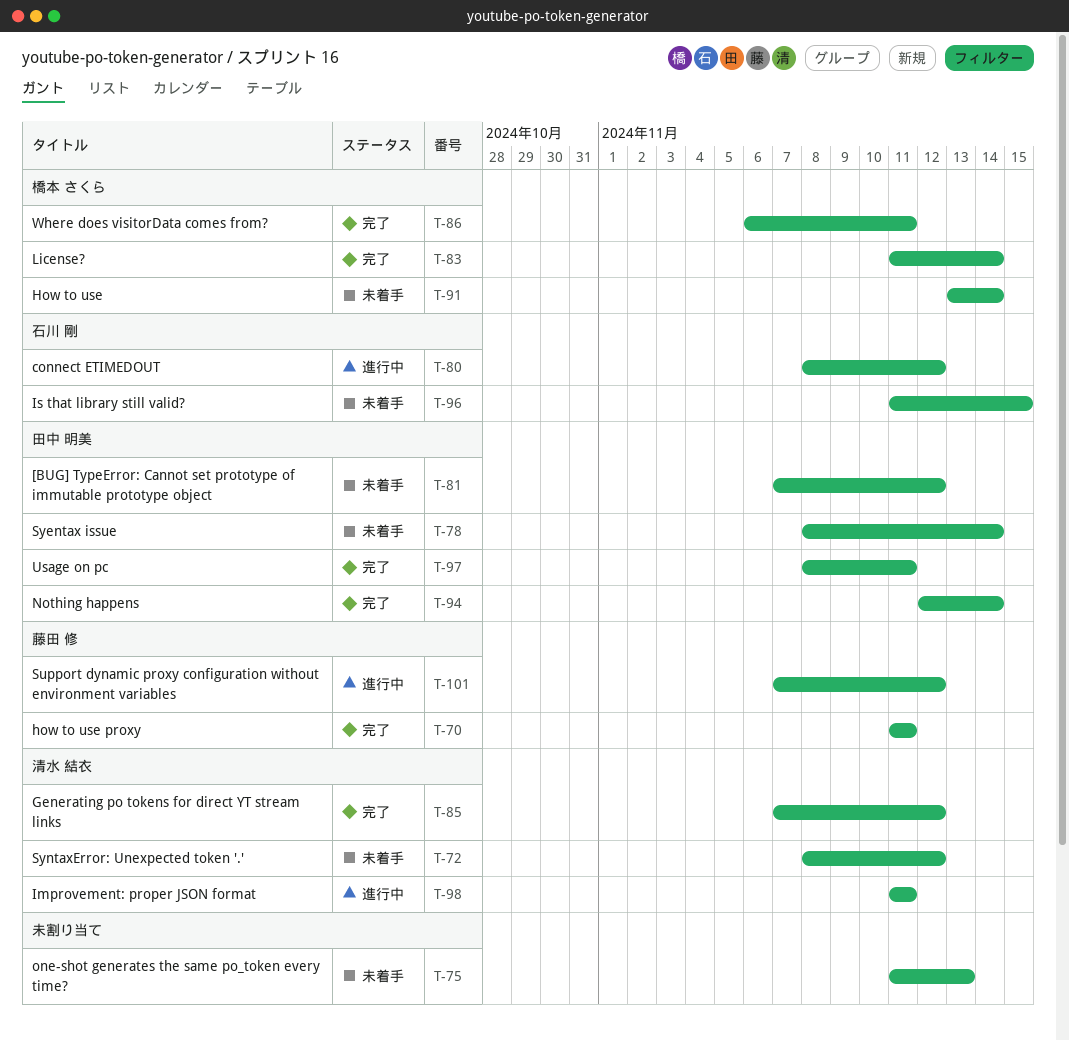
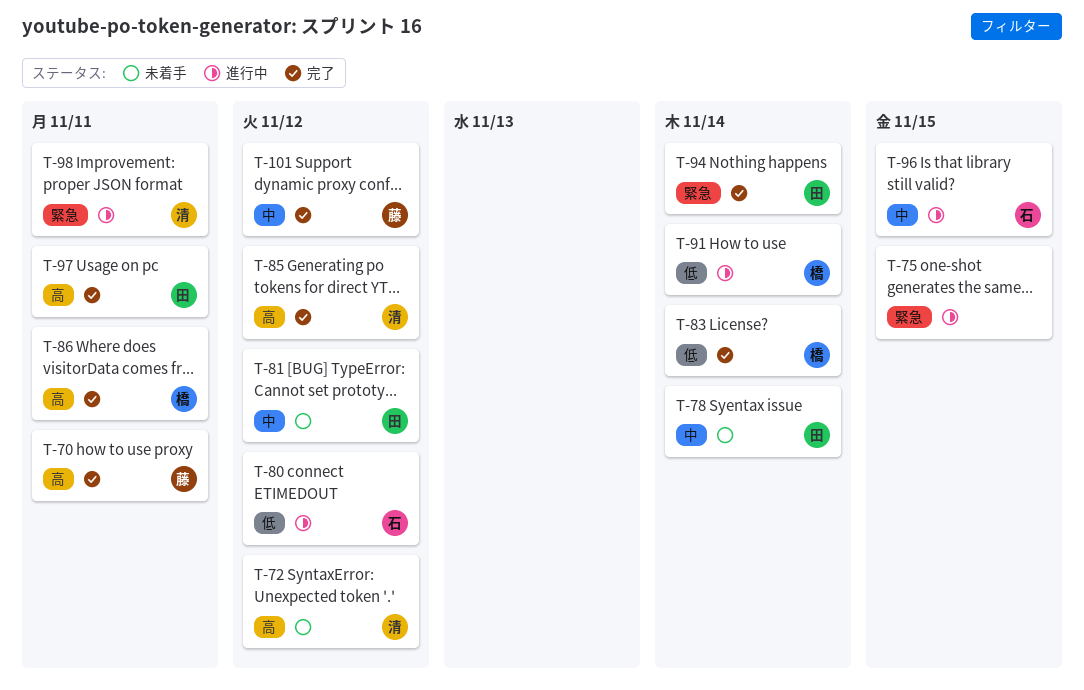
T-75, status: 未着手 -> 進行中
T-75, due: Nov 13 -> Nov 15
T-91, status: 未着手 -> 進行中
T-96, status: 未着手 -> 進行中
T-101, status: 進行中 -> 完了

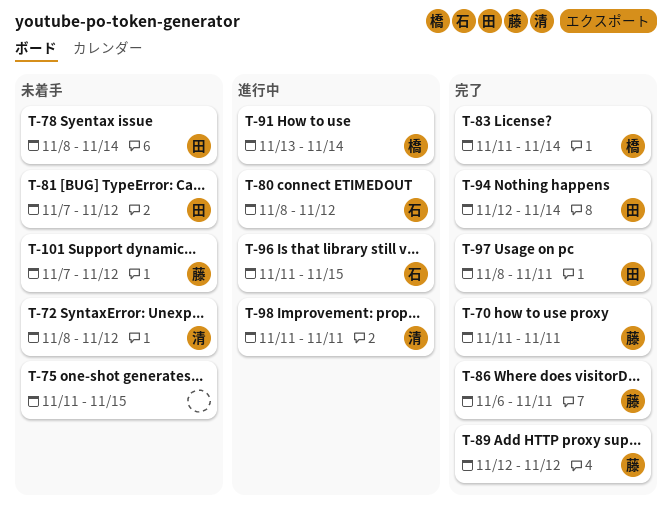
T-75, status: 進行中 -> 未着手
T-85: present -> none
T-86, owner: 橋 -> 藤
T-89: none -> present
T-101, status: 完了 -> 未着手

